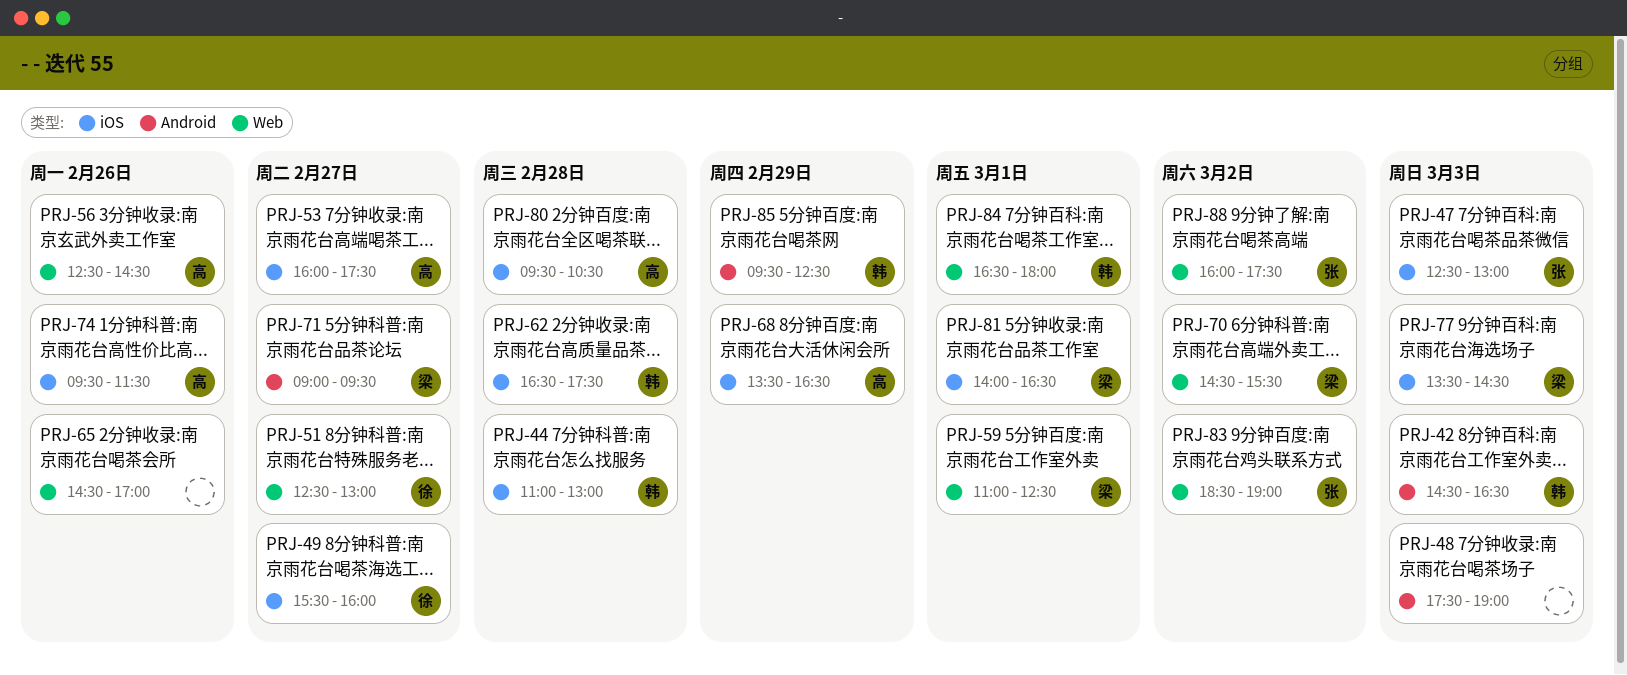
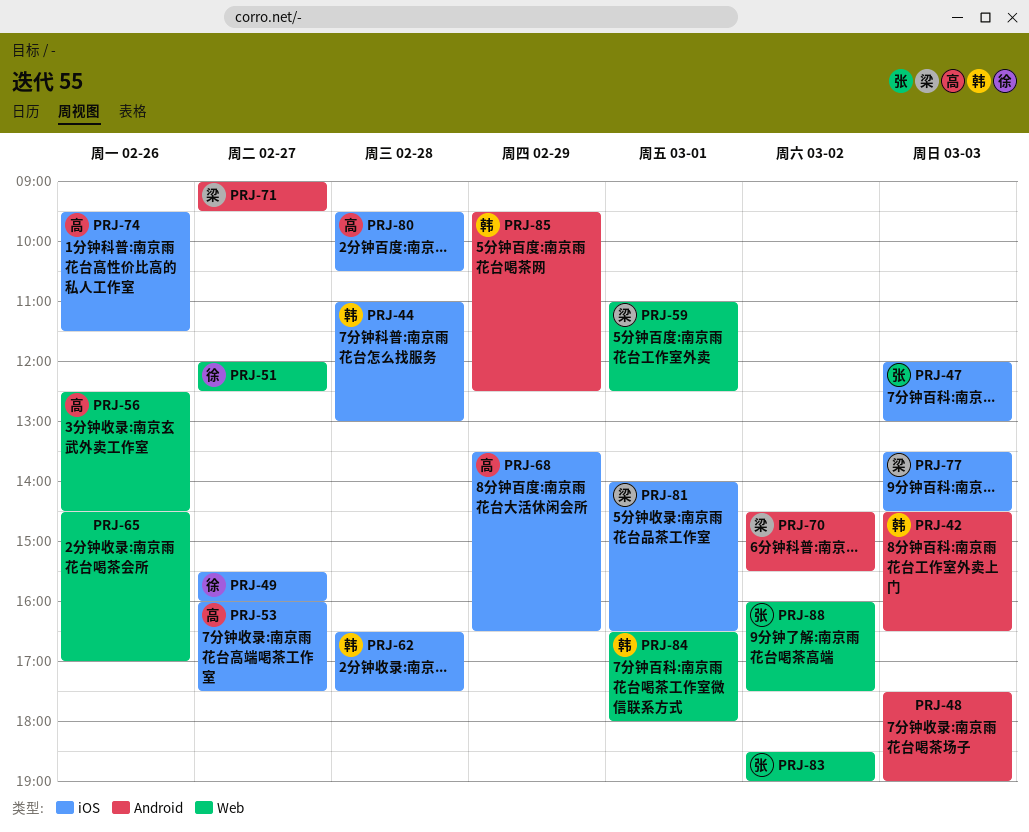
PRJ-47, begins: 12:30 -> 12:00
PRJ-51, begins: 12:30 -> 12:00
PRJ-51, ends: 13:00 -> 12:30
PRJ-70, label: Web -> Android

